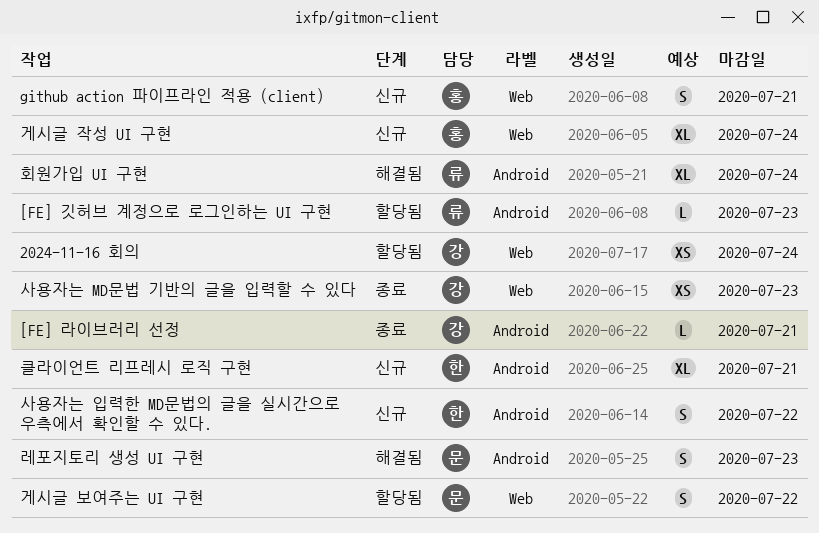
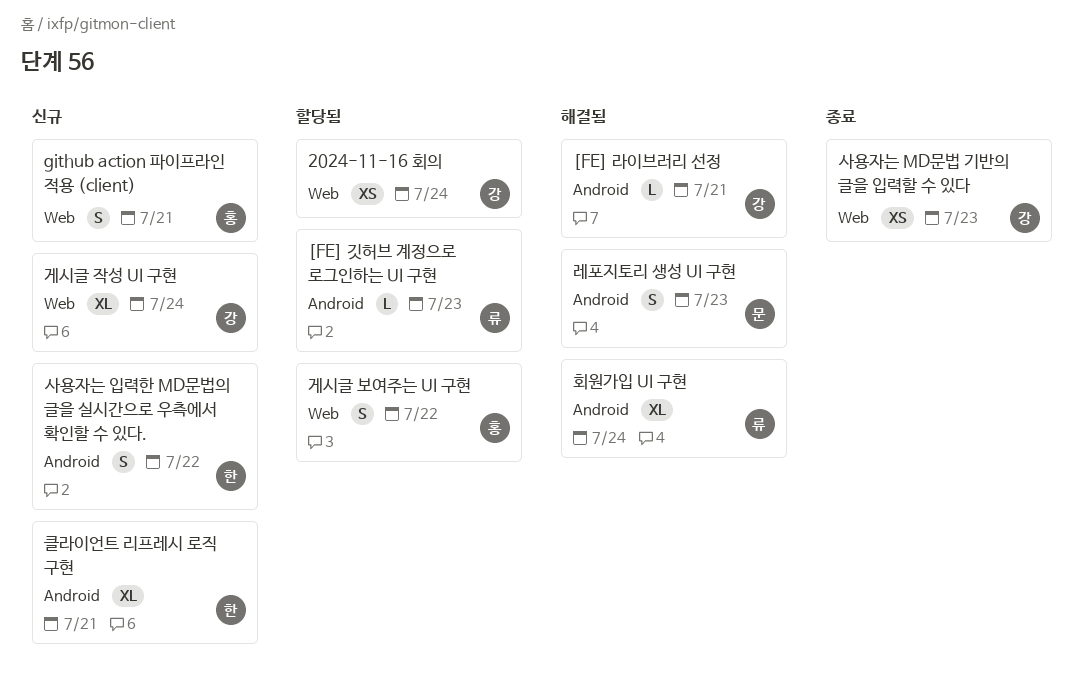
[FE] 라이브러리 선정, status: 종료 -> 해결됨
게시글 보여주는 UI 구현, owner: 문 -> 홍
게시글 작성 UI 구현, owner: 홍 -> 강

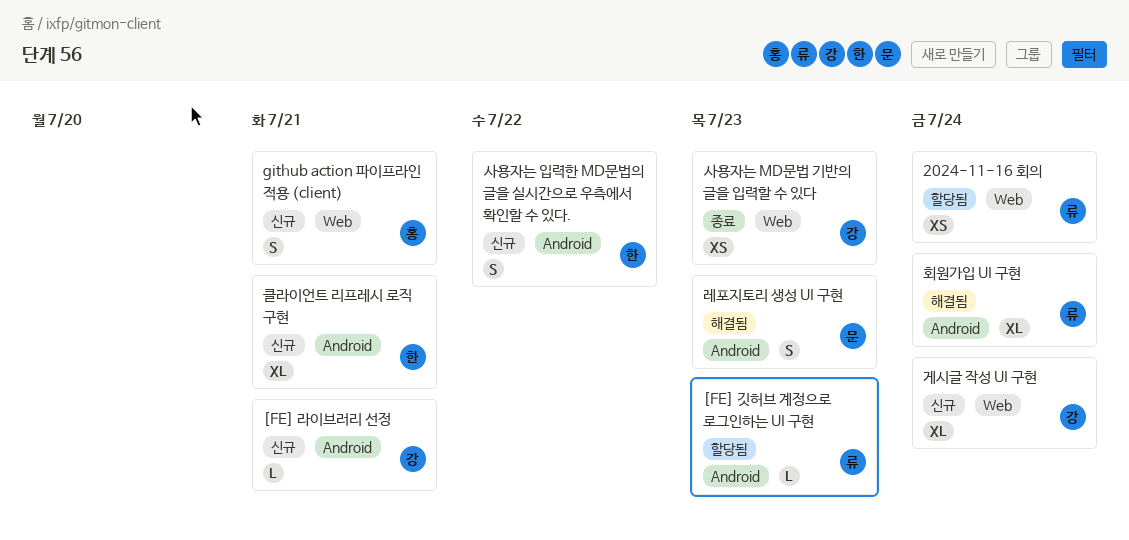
2024-11-16 회의, owner: 강 -> 류
[FE] 라이브러리 선정, status: 해결됨 -> 신규
게시글 보여주는 UI 구현: present -> none

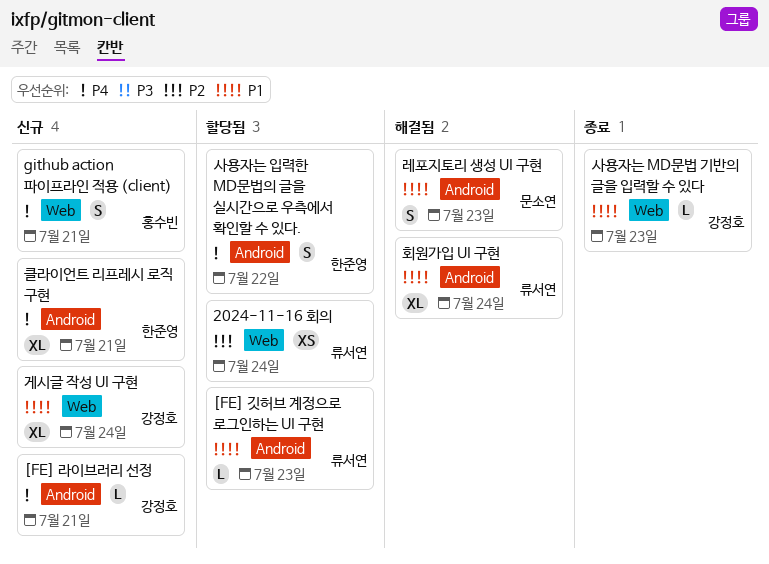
사용자는 MD문법 기반의 글을 입력할 수 있다, estimate: XS -> L
사용자는 입력한 MD문법의 글을 실시간으로 우측에서 확인할 수 있다., status: 신규 -> 할당됨

